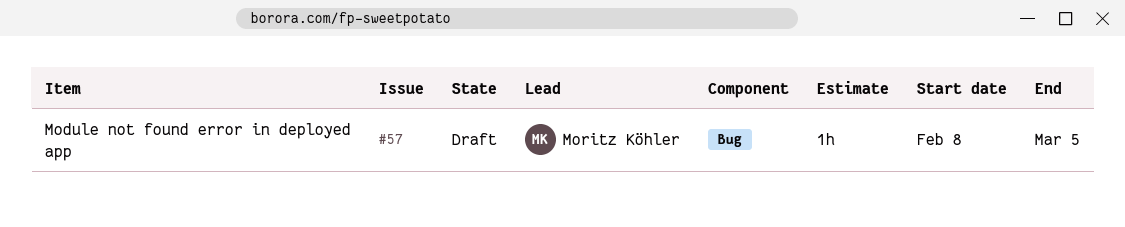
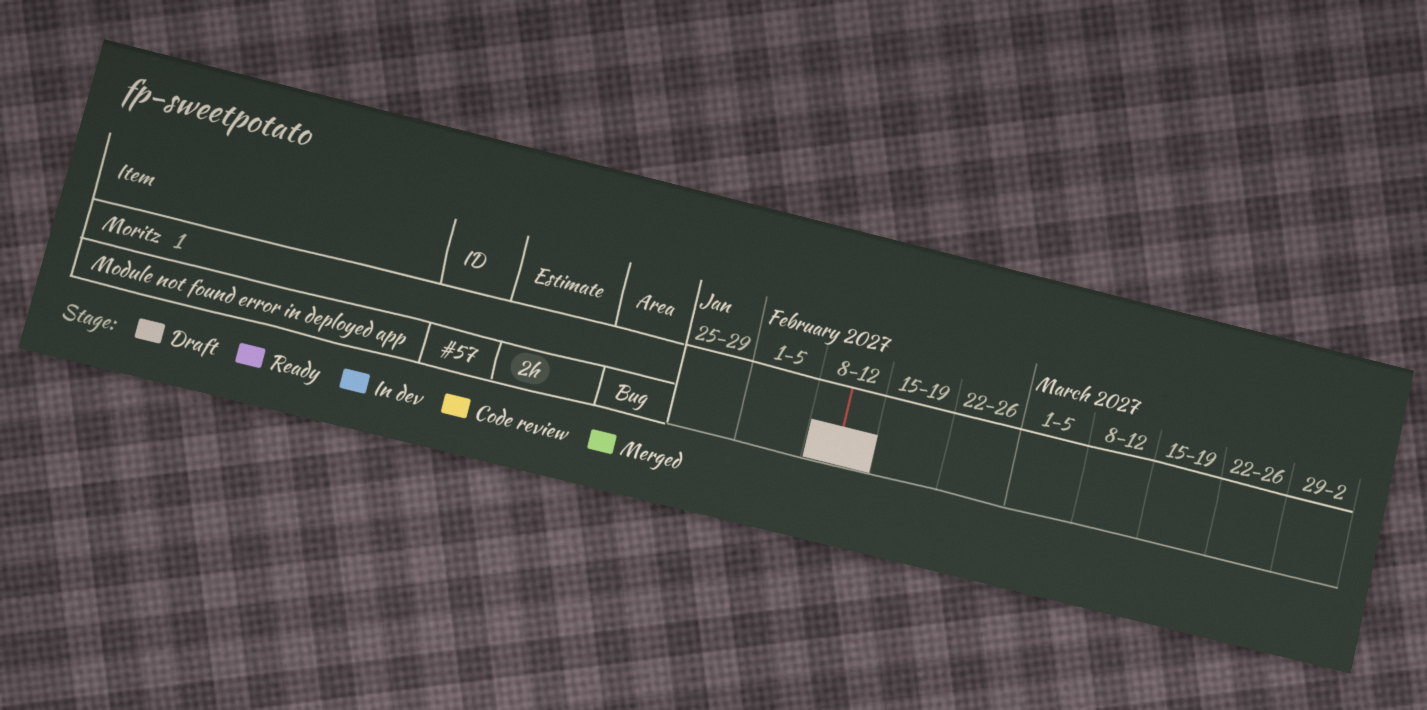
#57, estimate: 1h -> 2h
#57, due: Mar 5 -> Feb 12

